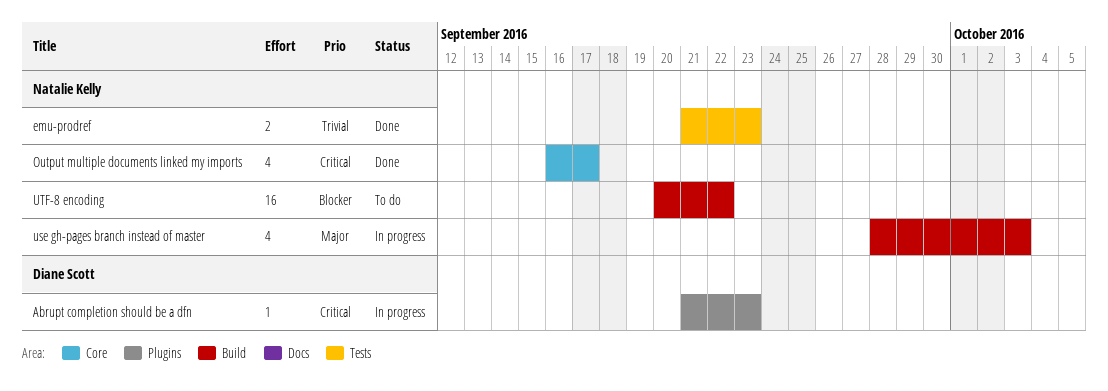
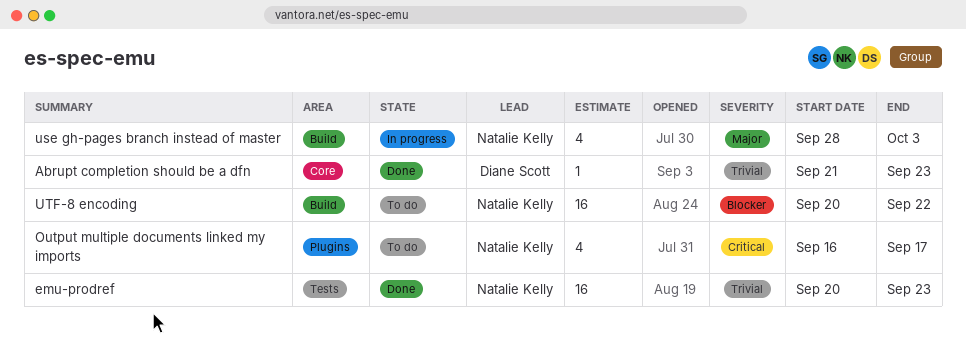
Abrupt completion should be a dfn, status: In progress -> Done
Abrupt completion should be a dfn, priority: Critical -> Trivial
Abrupt completion should be a dfn, label: Plugins -> Core
emu-prodref, estimate: 2 -> 16
emu-prodref, start: Sep 21 -> Sep 20
Output multiple documents linked my imports, status: Done -> To do
Output multiple documents linked my imports, label: Core -> Plugins

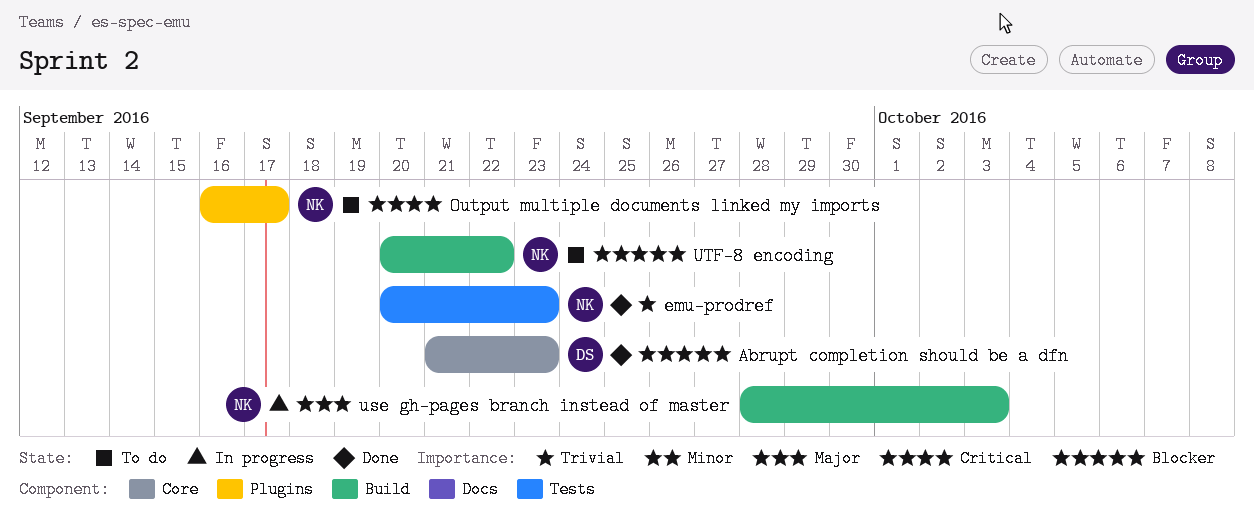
Abrupt completion should be a dfn, priority: Trivial -> Blocker

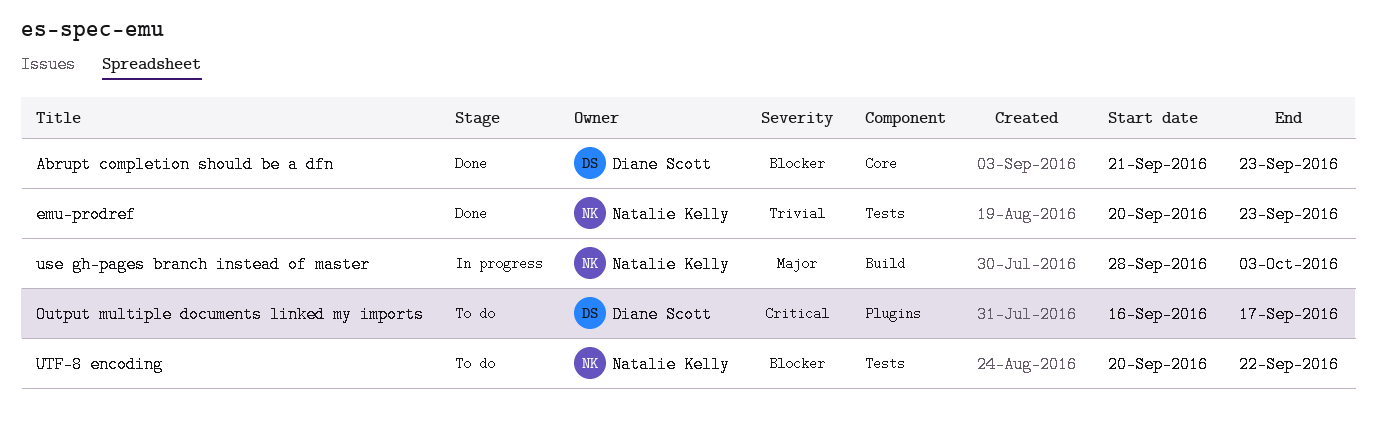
Output multiple documents linked my imports, owner: Natalie Kelly -> Diane Scott
UTF-8 encoding, label: Build -> Tests

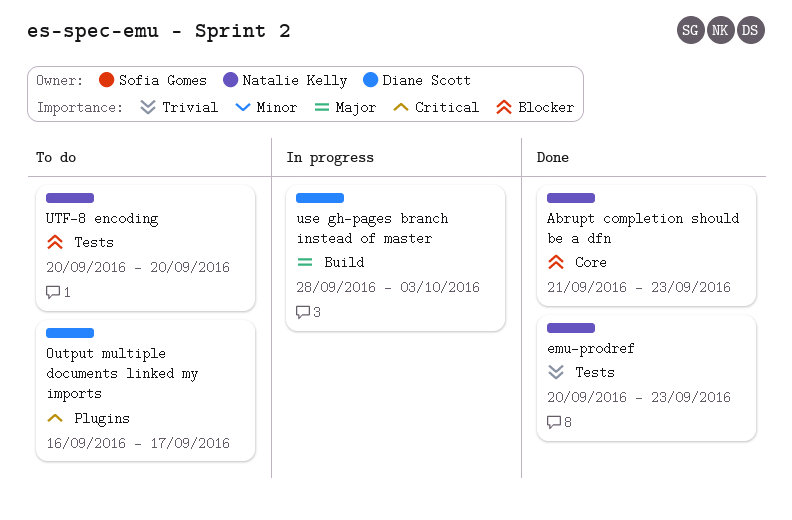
Abrupt completion should be a dfn, owner: Diane Scott -> Natalie Kelly
use gh-pages branch instead of master, owner: Natalie Kelly -> Diane Scott
UTF-8 encoding, due: Sep 22 -> Sep 20

